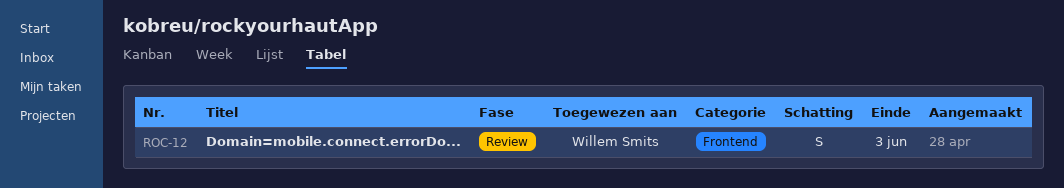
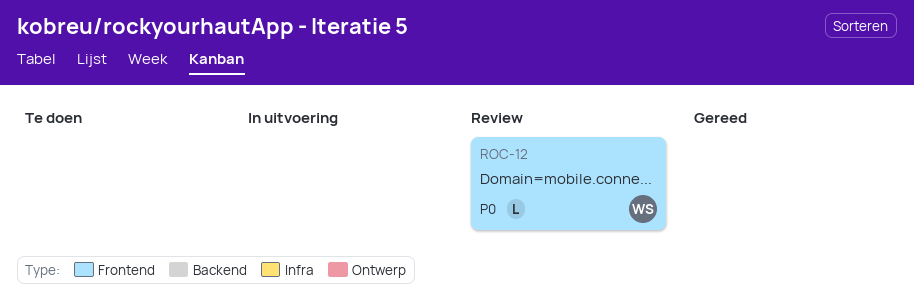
ROC-12, estimate: S -> L

